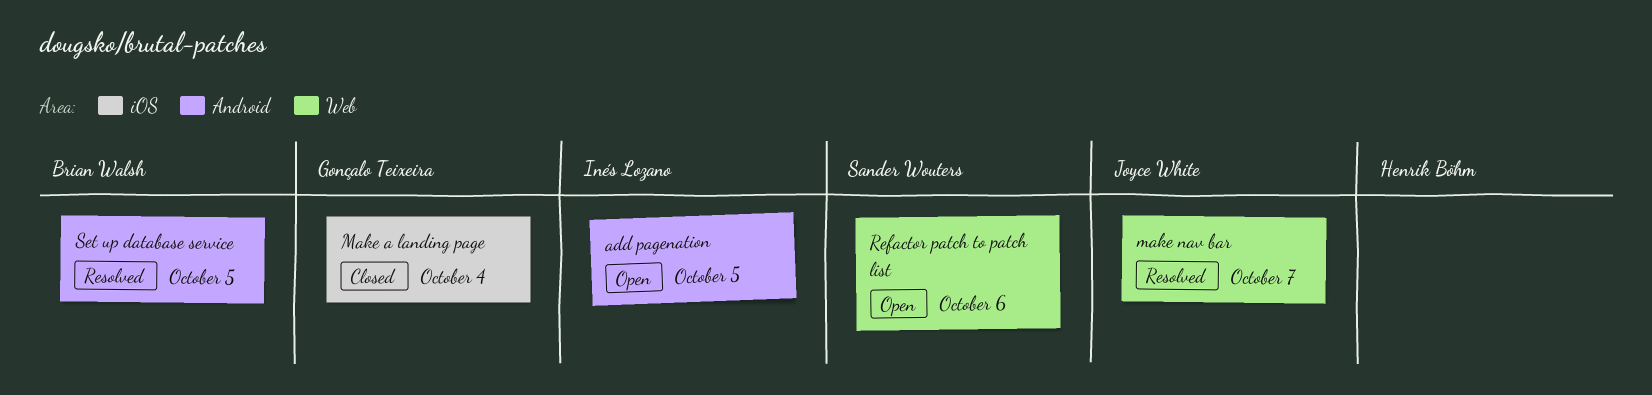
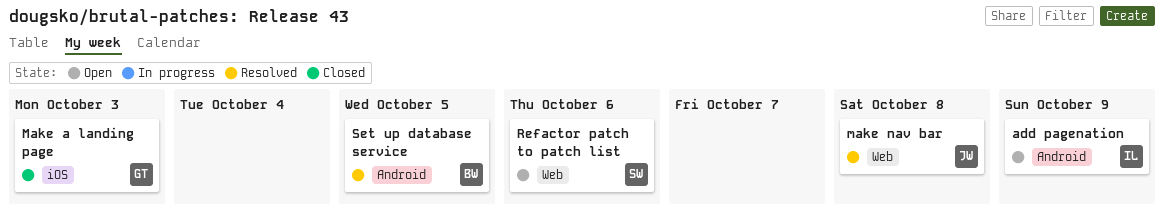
add pagenation, due: Oct 5 -> Oct 9
Make a landing page, due: Oct 4 -> Oct 3
make nav bar, due: Oct 7 -> Oct 8

